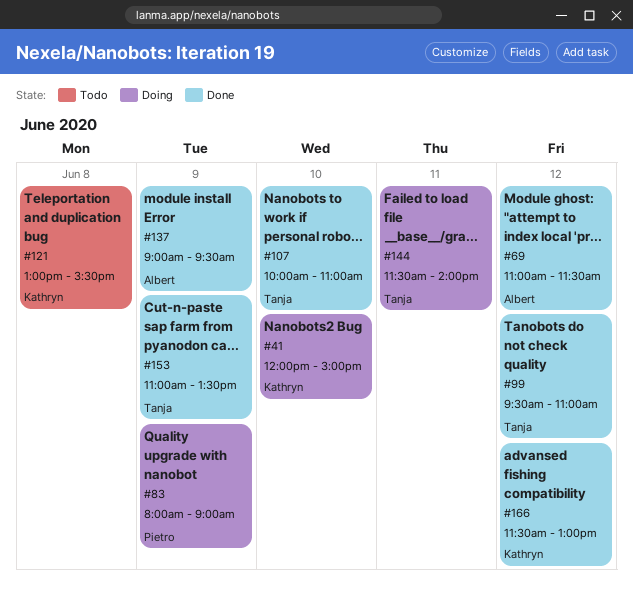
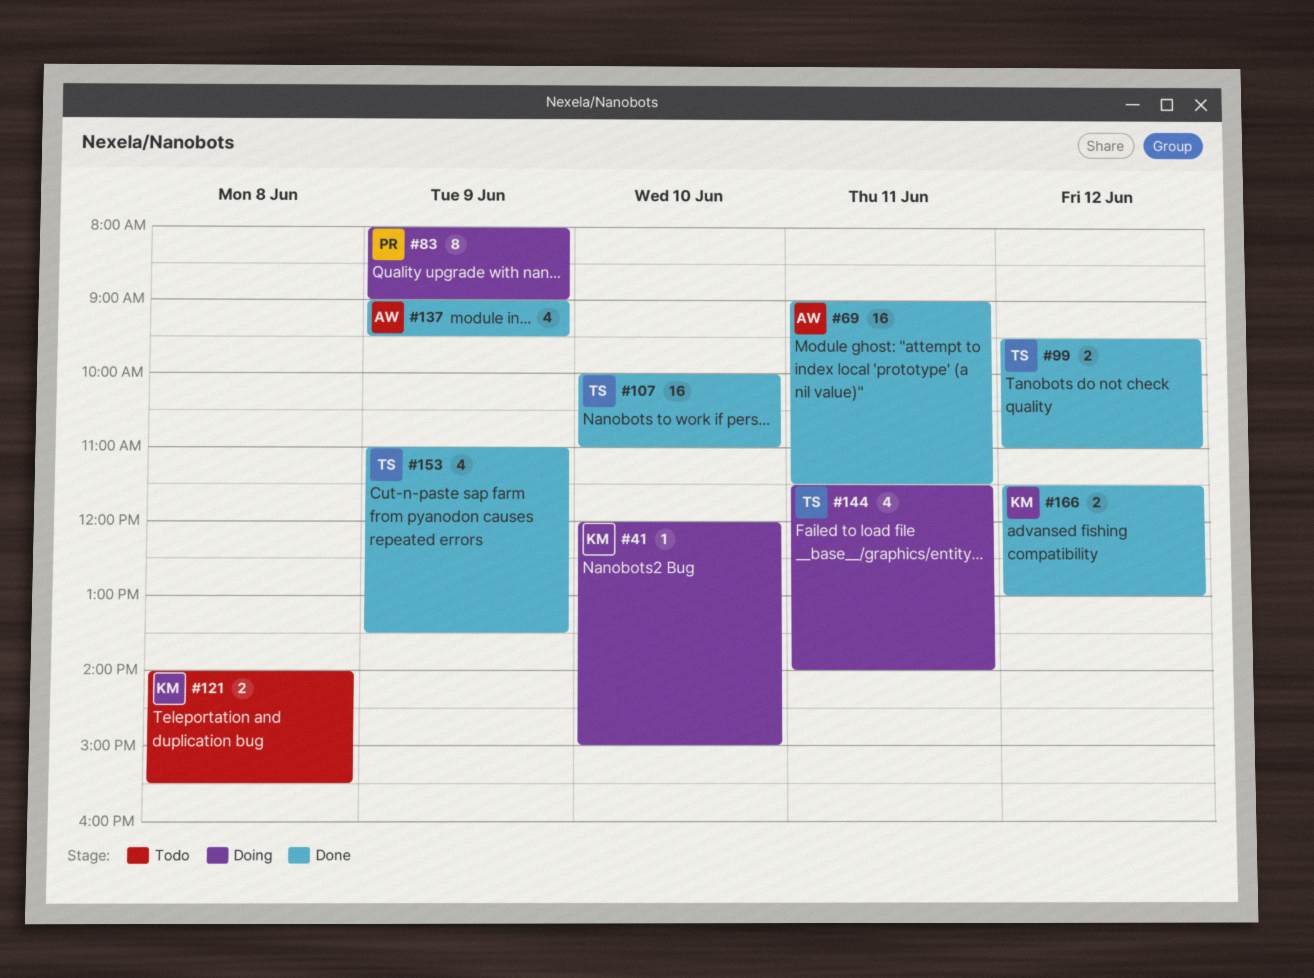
#69, day: Jun 12 -> Jun 11
#69, begins: 11:00 -> 09:00
#121, begins: 13:00 -> 14:00

